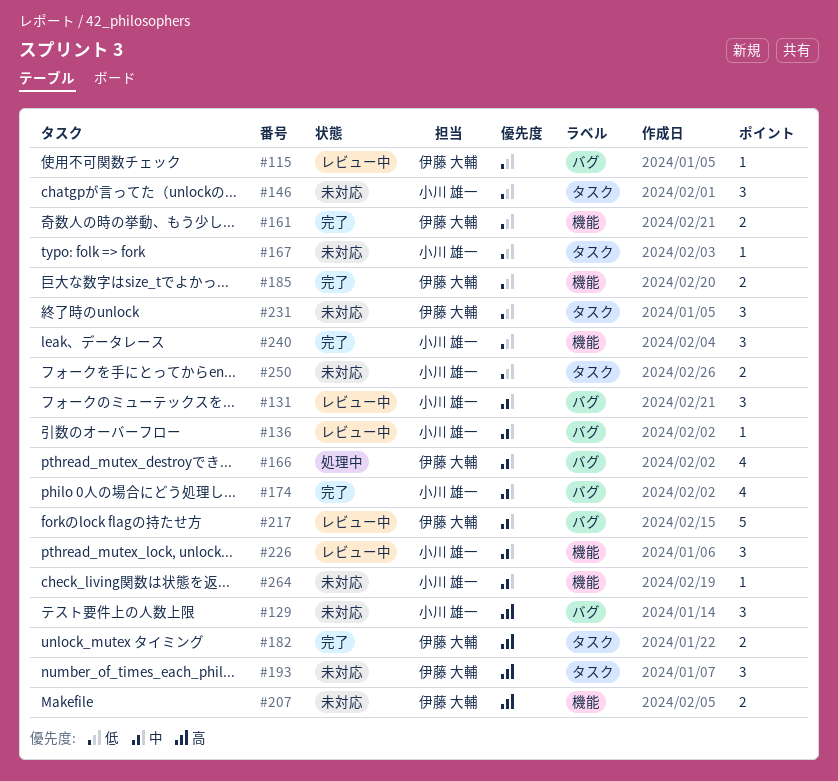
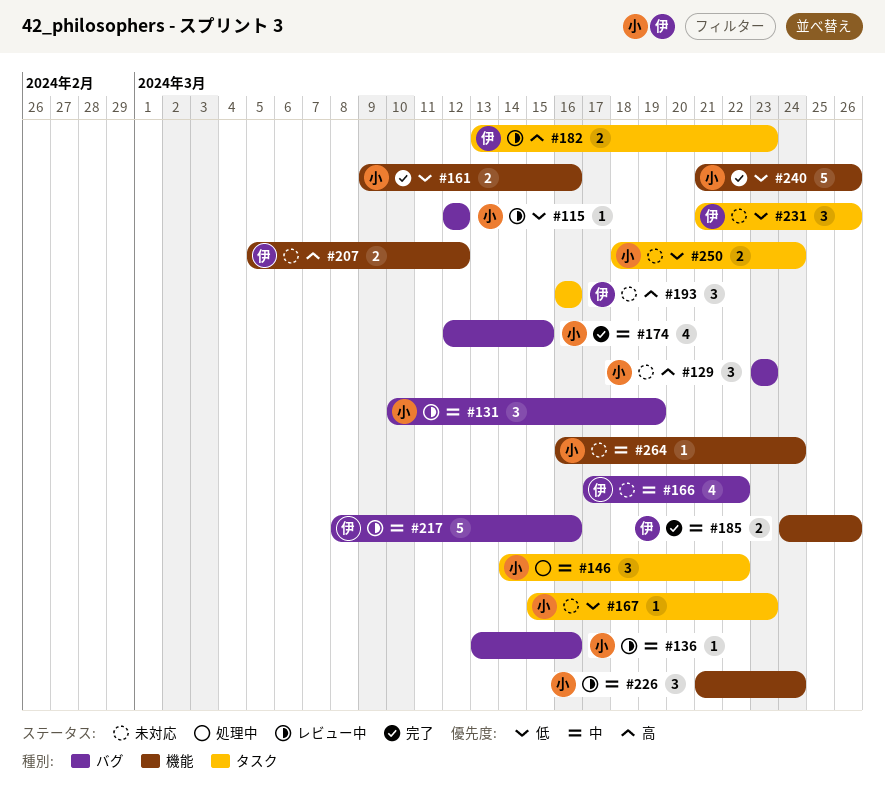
#115, owner: 伊藤 大輔 -> 小川 雄一
#146, status: 未対応 -> 処理中
#146, priority: 低 -> 中
#161, owner: 伊藤 大輔 -> 小川 雄一
#166, status: 処理中 -> 未対応
#182, status: 完了 -> レビュー中
#185, priority: 低 -> 中
#240, estimate: 3 -> 5

